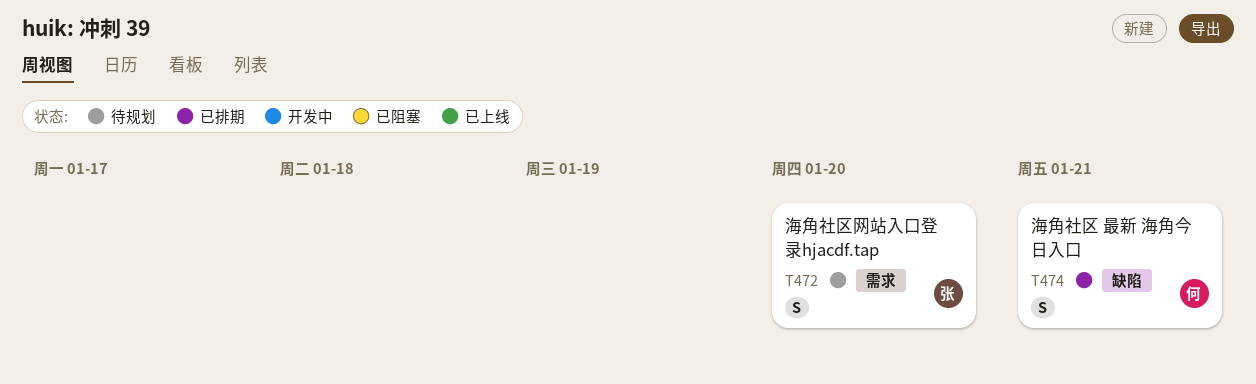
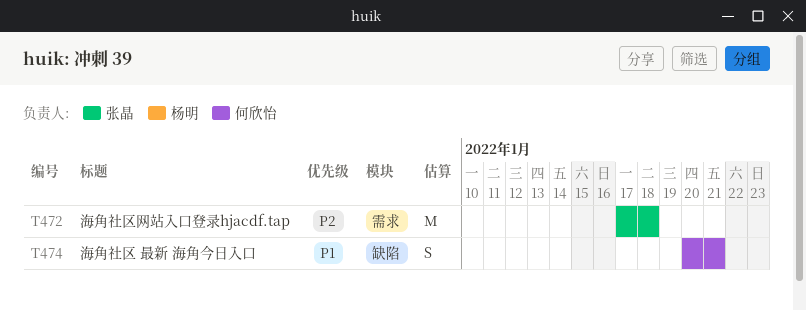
T472, estimate: S -> M
T472, due: Jan 20 -> Jan 18

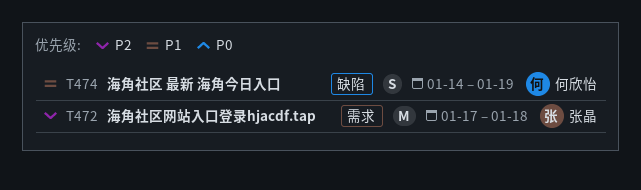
T474, start: Jan 20 -> Jan 14
T474, due: Jan 21 -> Jan 19

